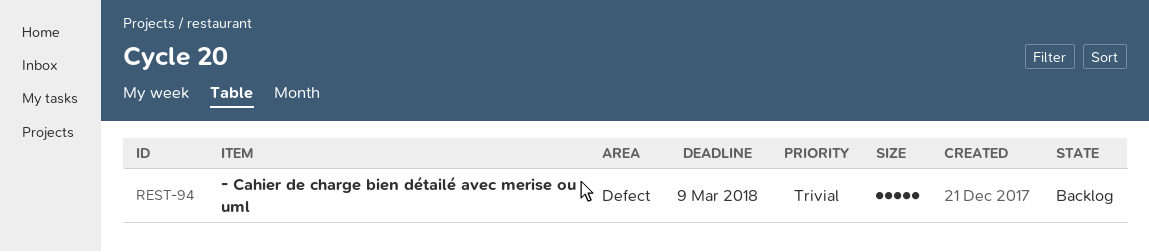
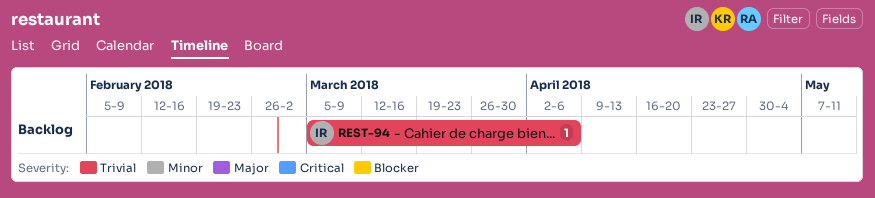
REST-94, estimate: 5 -> 1
REST-94, due: Mar 9 -> Apr 6

